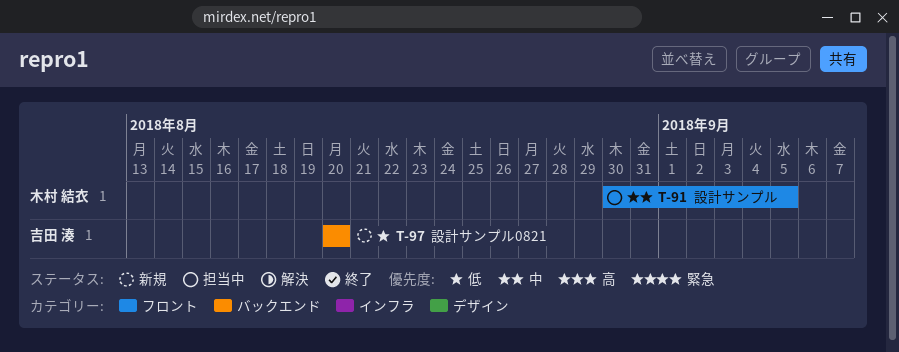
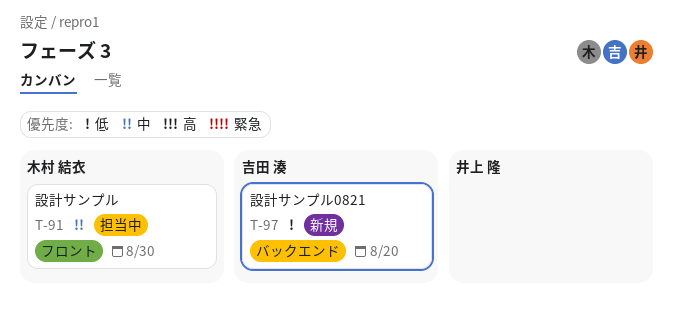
T-91, due: Sep 5 -> Aug 30

